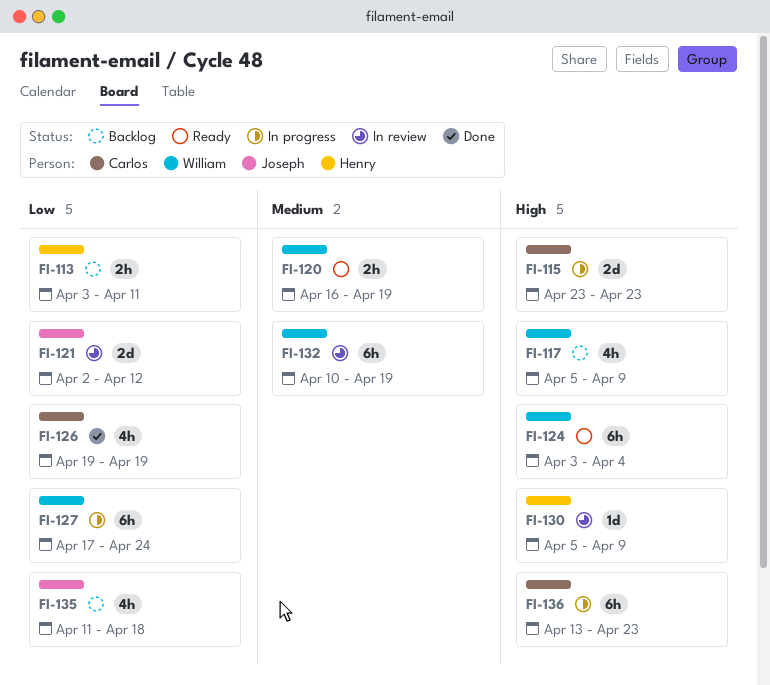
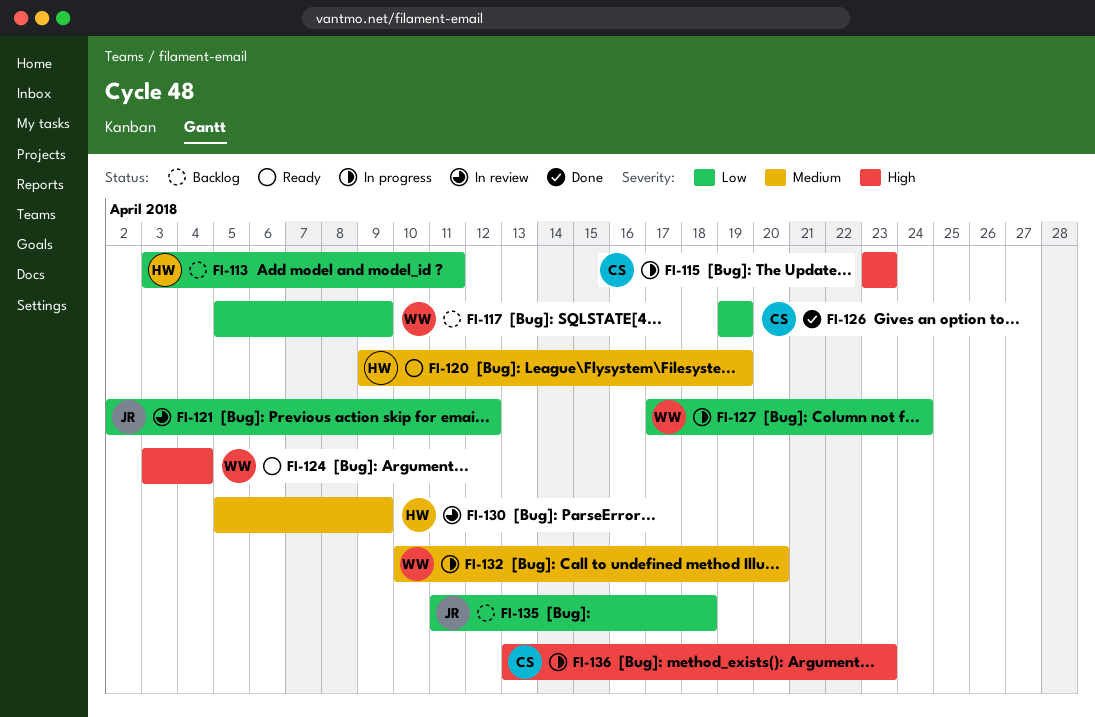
FI-117, priority: High -> Low
FI-120, owner: William -> Henry
FI-120, start: Apr 16 -> Apr 9
FI-130, priority: High -> Medium
FI-132, status: In review -> In progress
FI-132, due: Apr 19 -> Apr 20

